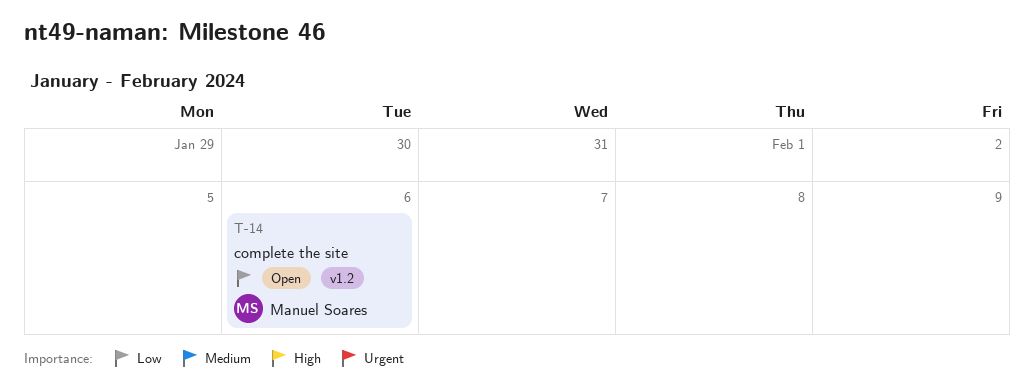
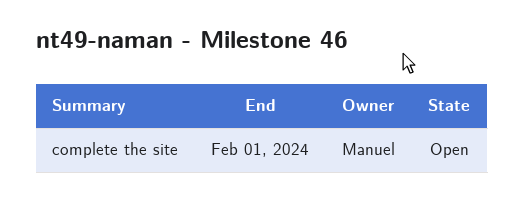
complete the site, due: Feb 6 -> Feb 1

